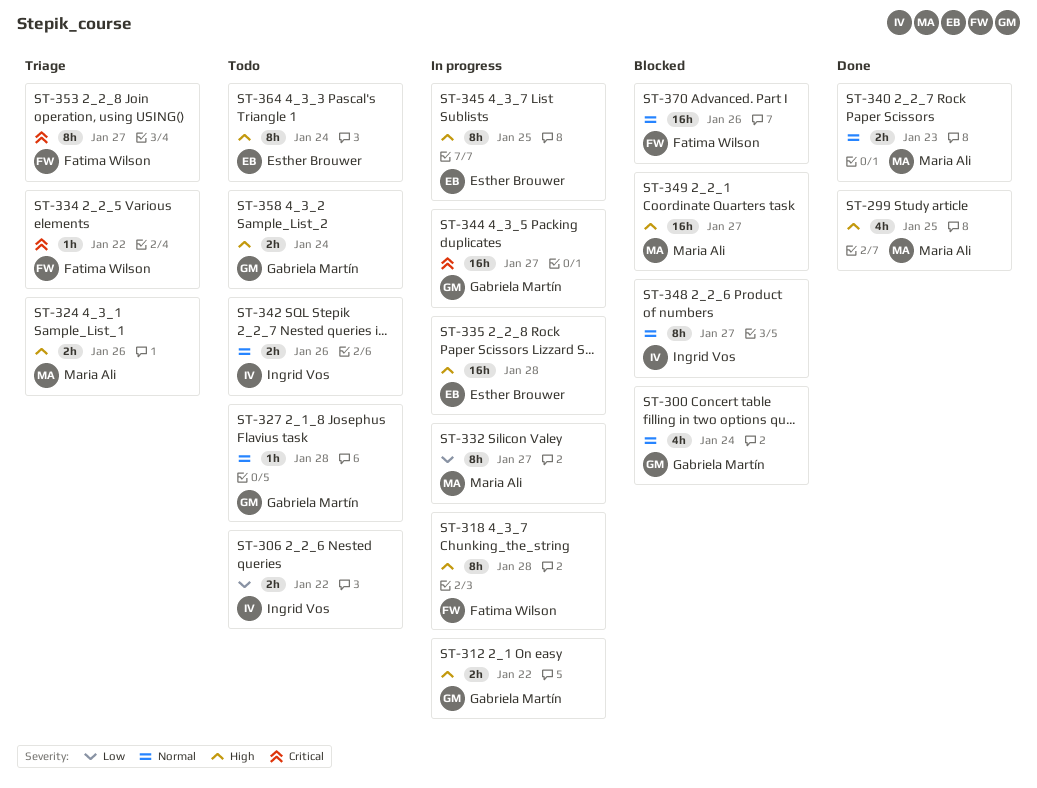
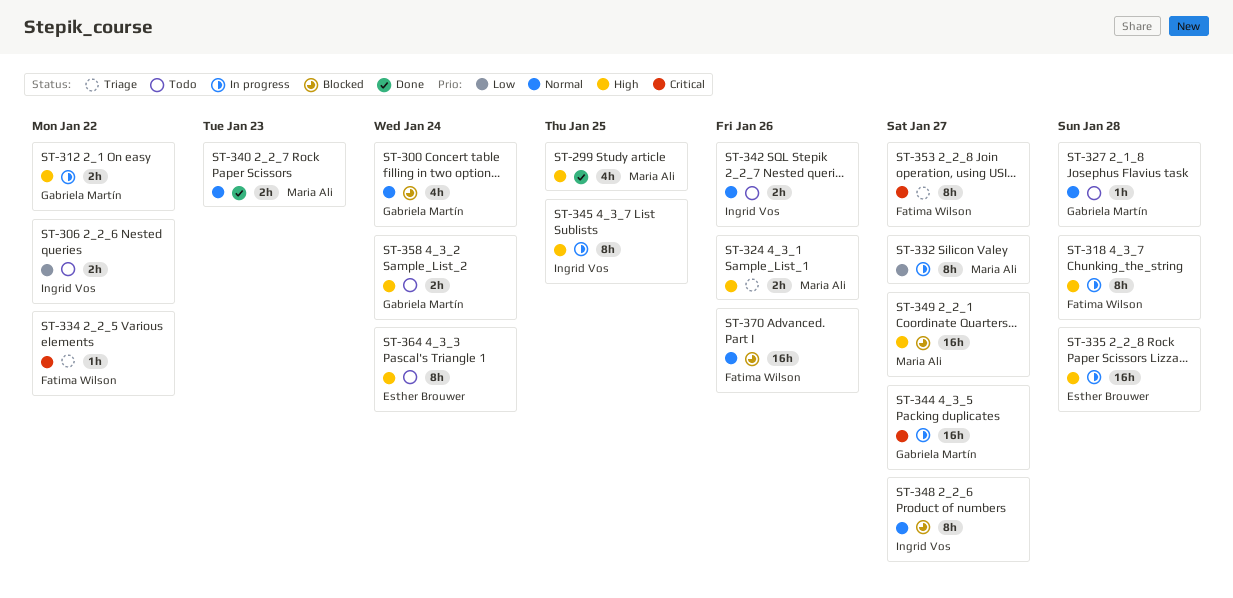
ST-345, owner: Esther Brouwer -> Ingrid Vos

